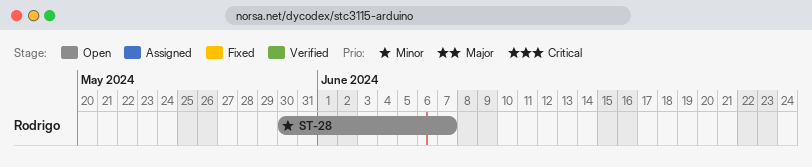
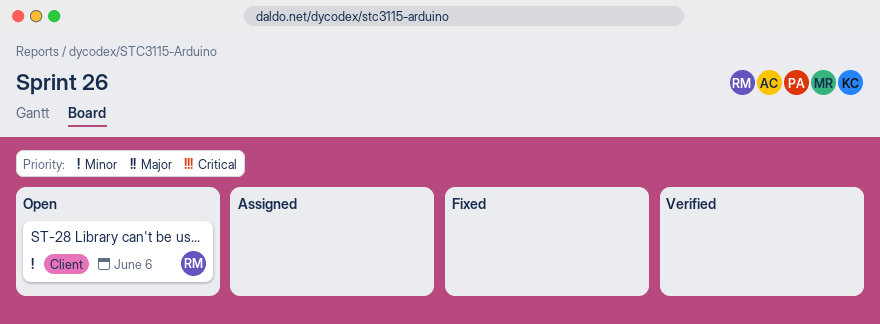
ST-28, due: Jun 7 -> Jun 6

